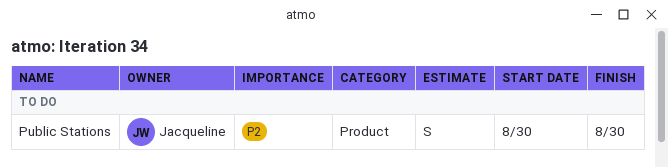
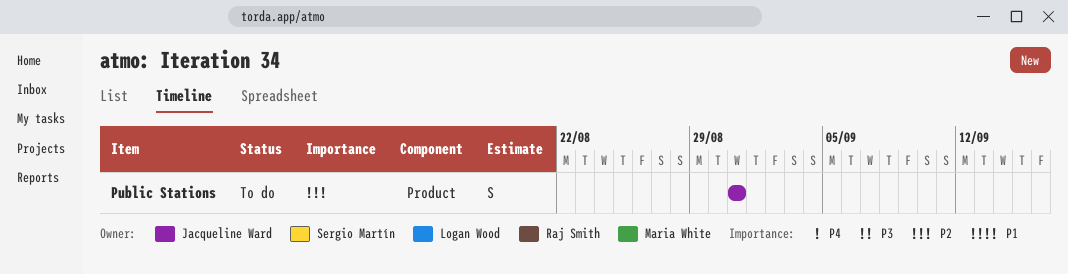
Public Stations, start: Aug 30 -> Aug 31
Public Stations, due: Aug 30 -> Aug 31

